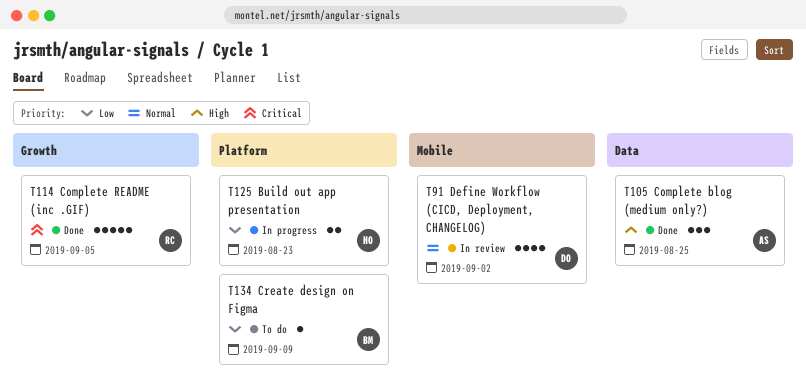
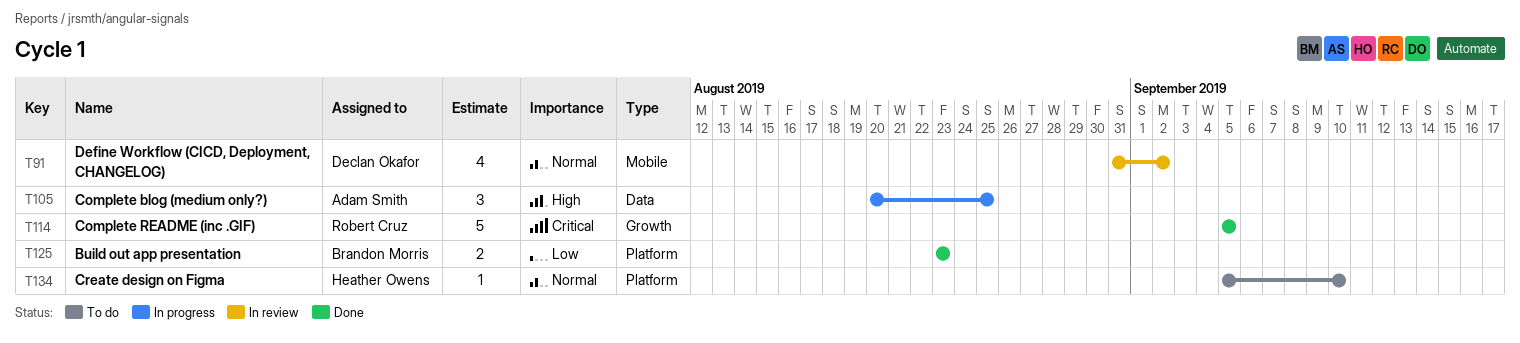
T105, status: Done -> In progress
T125, status: In progress -> Done
T125, owner: Heather Owens -> Brandon Morris
T134, owner: Brandon Morris -> Heather Owens
T134, priority: Low -> Normal
T134, due: Sep 9 -> Sep 10

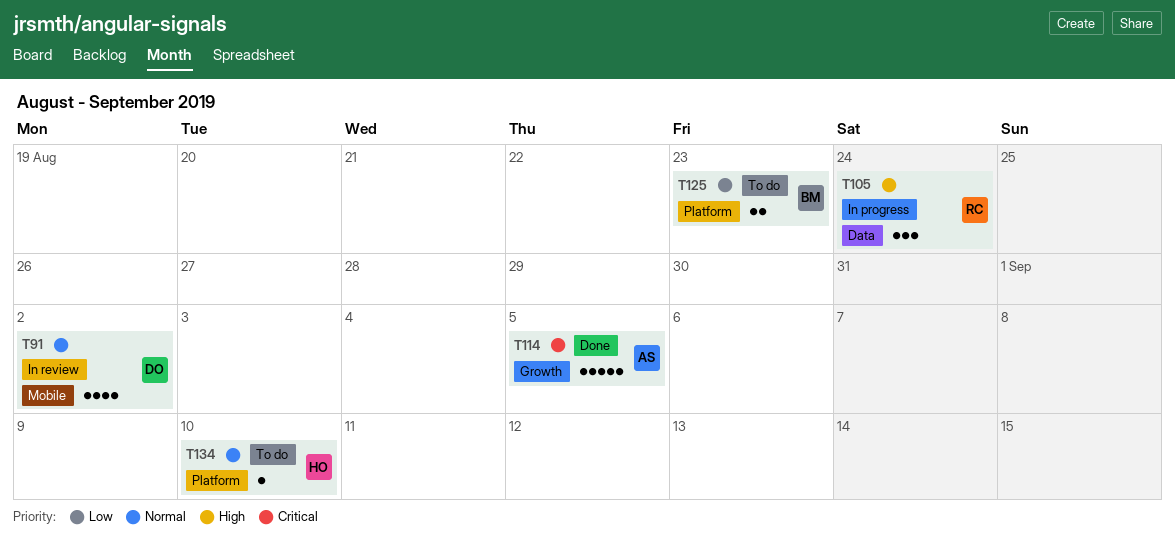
T105, owner: Adam Smith -> Robert Cruz
T105, due: Aug 25 -> Aug 24
T114, owner: Robert Cruz -> Adam Smith
T125, status: Done -> To do

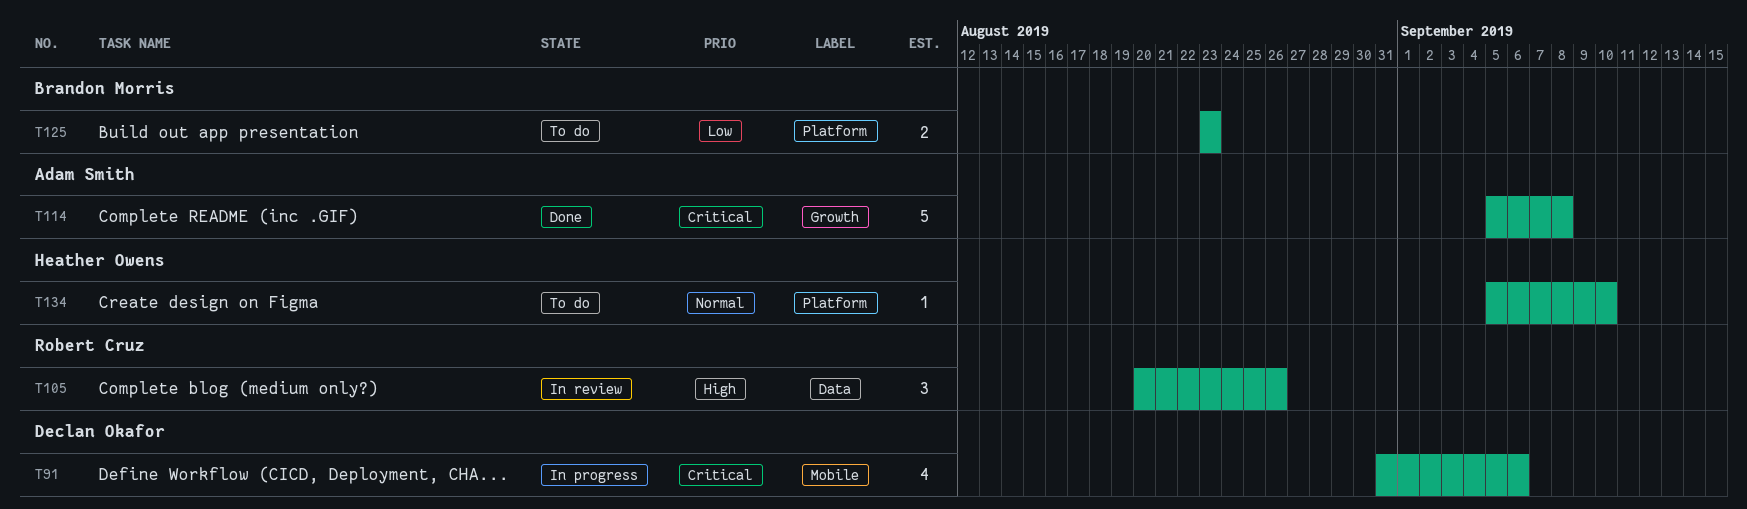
T91, status: In review -> In progress
T91, priority: Normal -> Critical
T91, due: Sep 2 -> Sep 6
T105, status: In progress -> In review
T105, due: Aug 24 -> Aug 26
T114, due: Sep 5 -> Sep 8

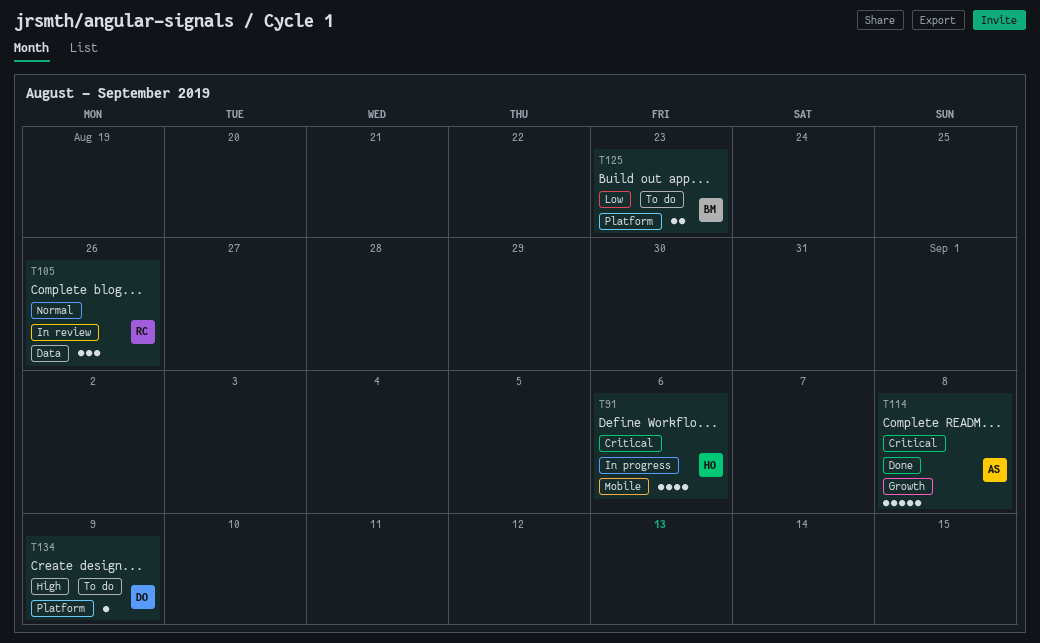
T91, owner: Declan Okafor -> Heather Owens
T105, priority: High -> Normal
T134, owner: Heather Owens -> Declan Okafor
T134, priority: Normal -> High
T134, due: Sep 10 -> Sep 9

